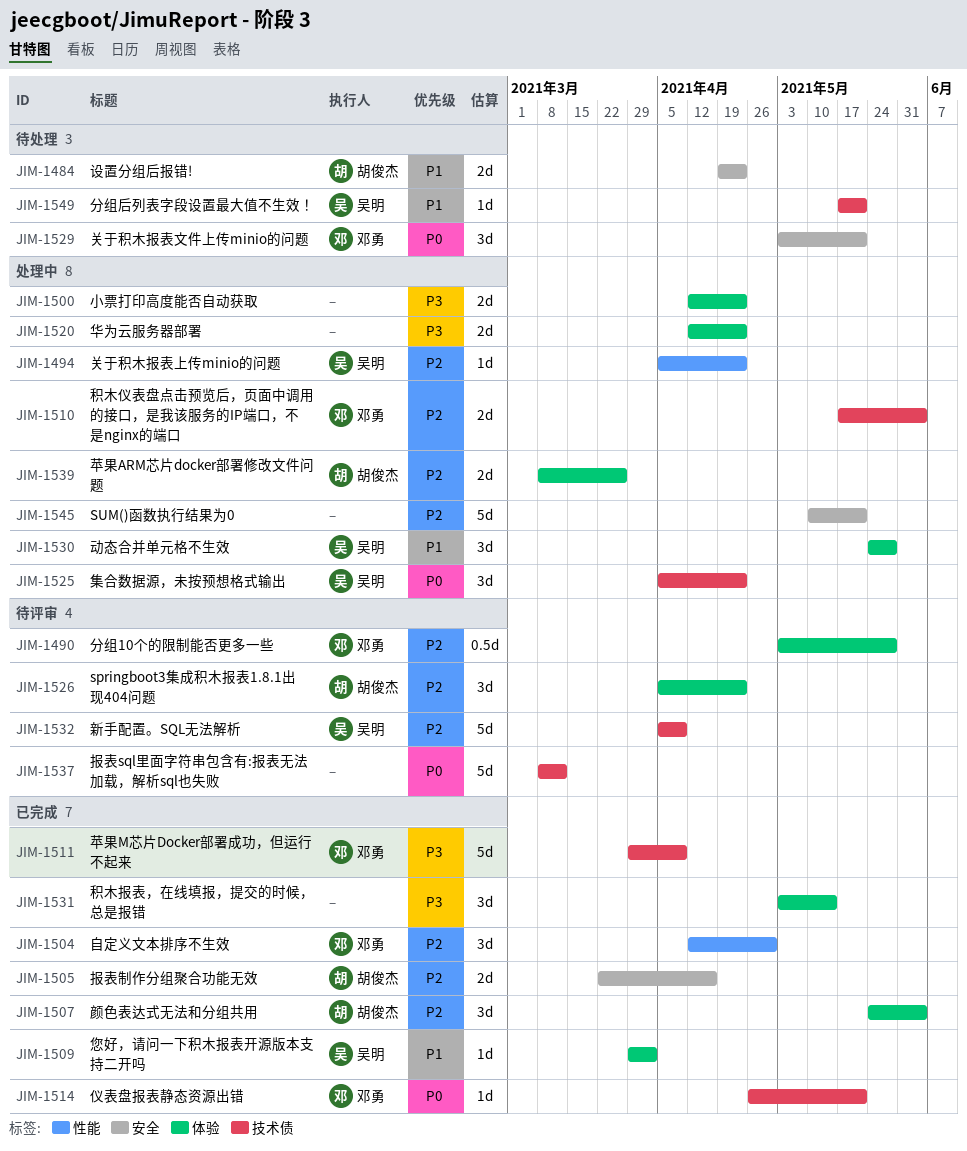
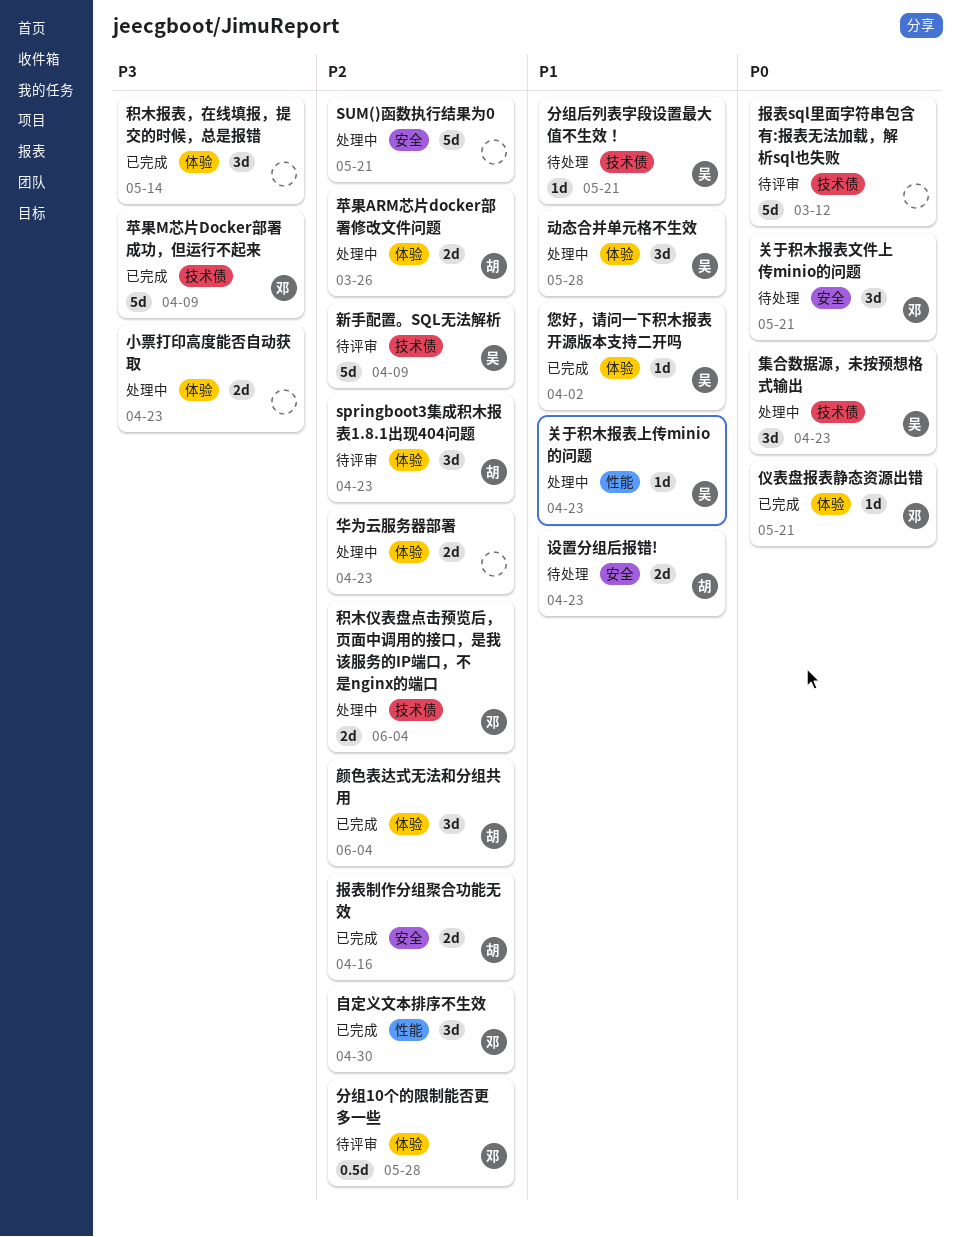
仪表盘报表静态资源出错, label: 技术债 -> 体验
关于积木报表上传minio的问题, priority: P2 -> P1
华为云服务器部署, priority: P3 -> P2

